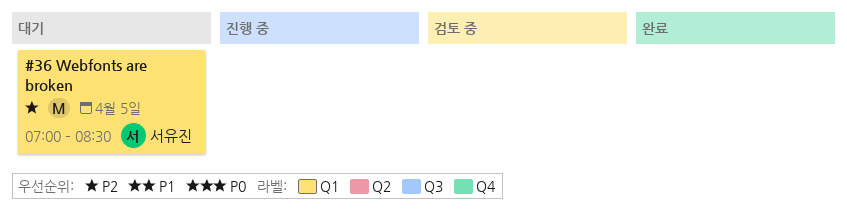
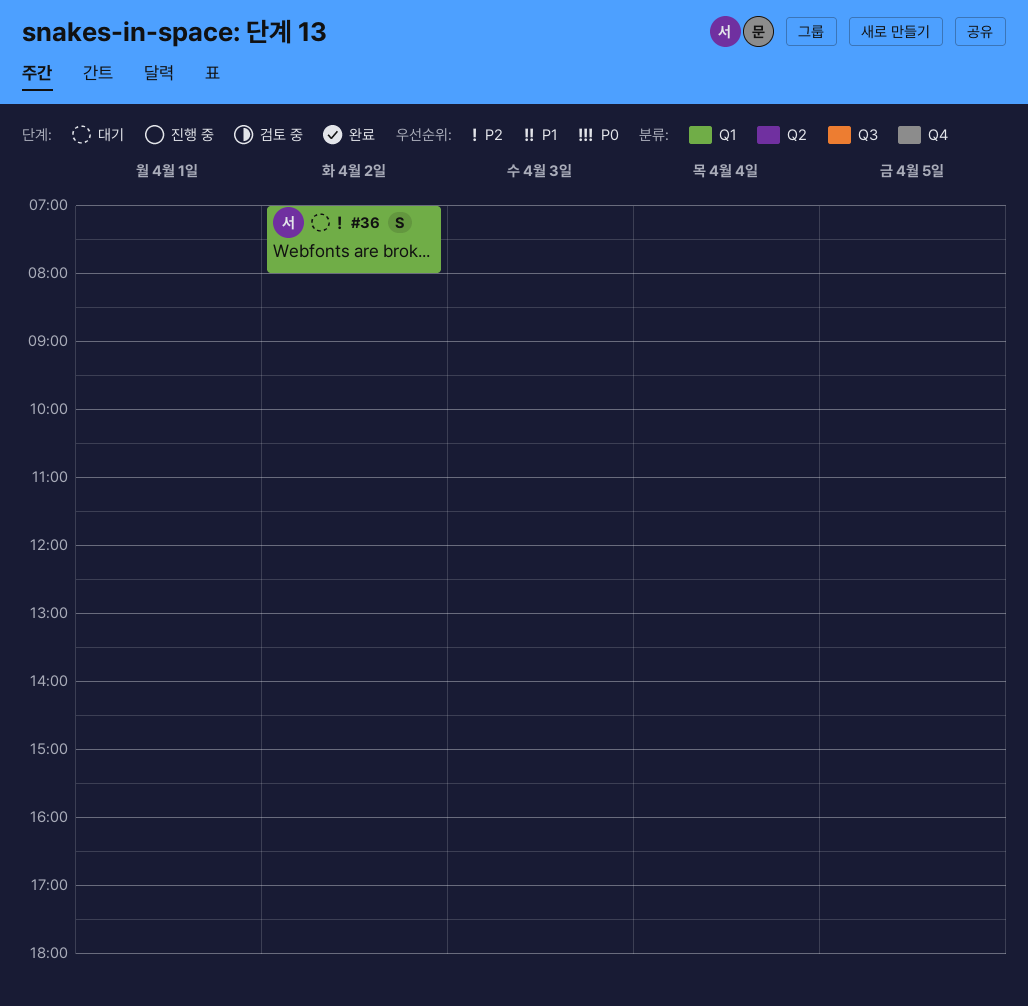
#36, estimate: M -> S
#36, day: Apr 5 -> Apr 2
#36, ends: 08:30 -> 08:00

